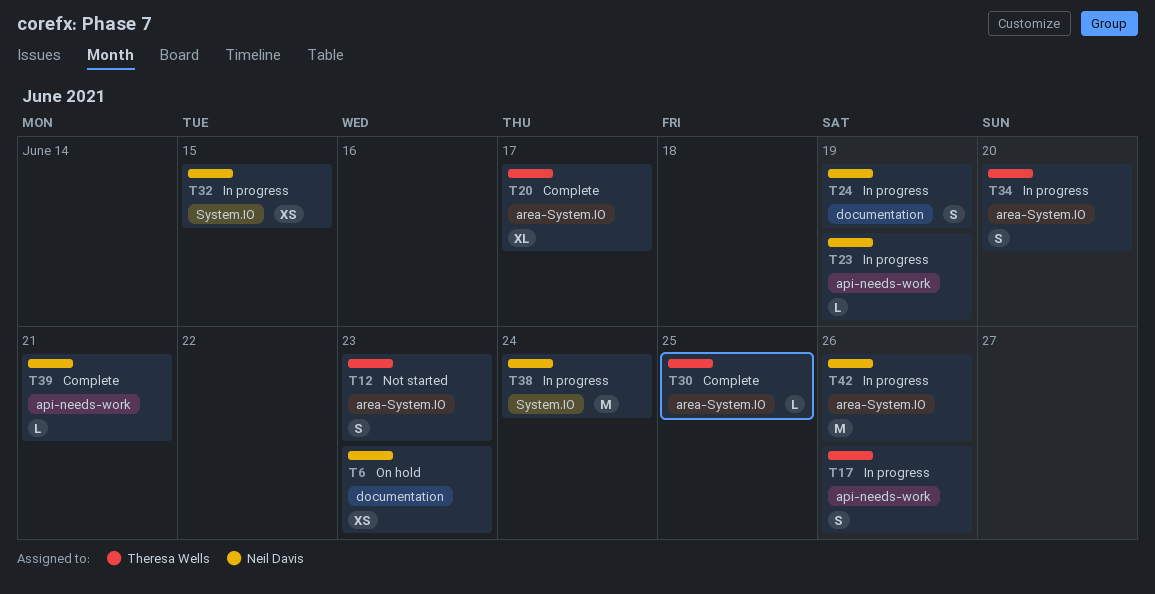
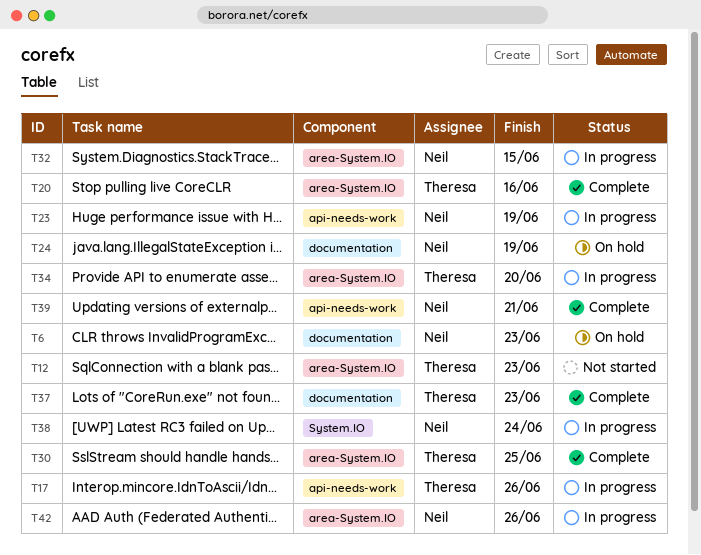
T20, due: Jun 17 -> Jun 16
T24, status: In progress -> On hold
T32, label: System.IO -> area-System.IO
T37: none -> present

